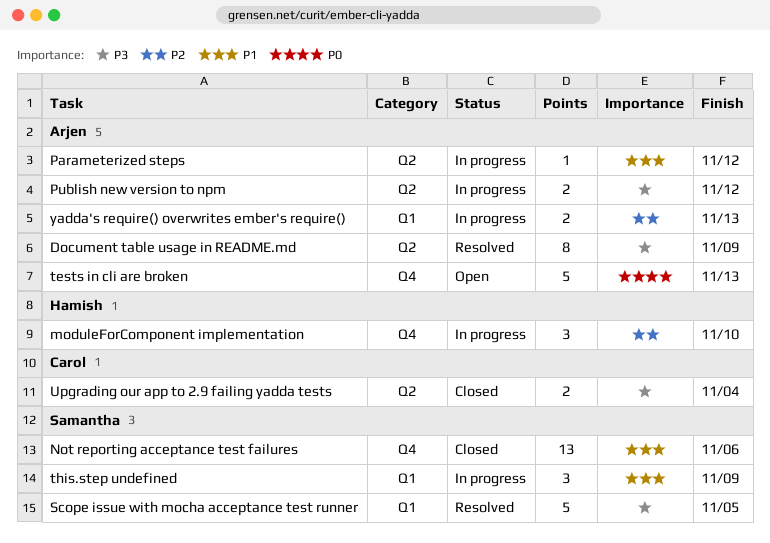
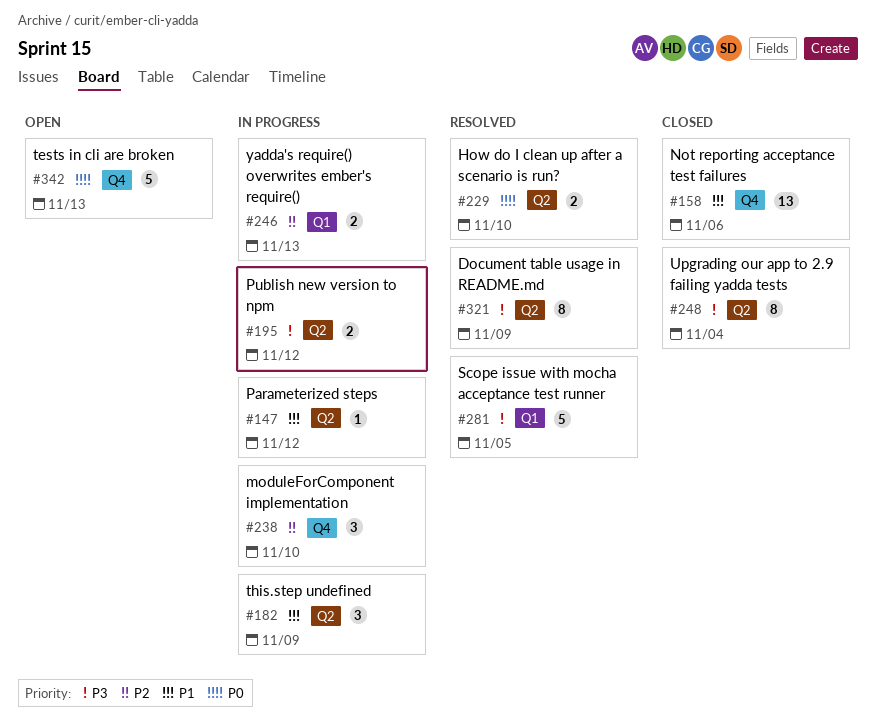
How do I clean up after a scenario is run?: none -> present
this.step undefined, label: Q1 -> Q2
Upgrading our app to 2.9 failing yadda tests, estimate: 2 -> 8

